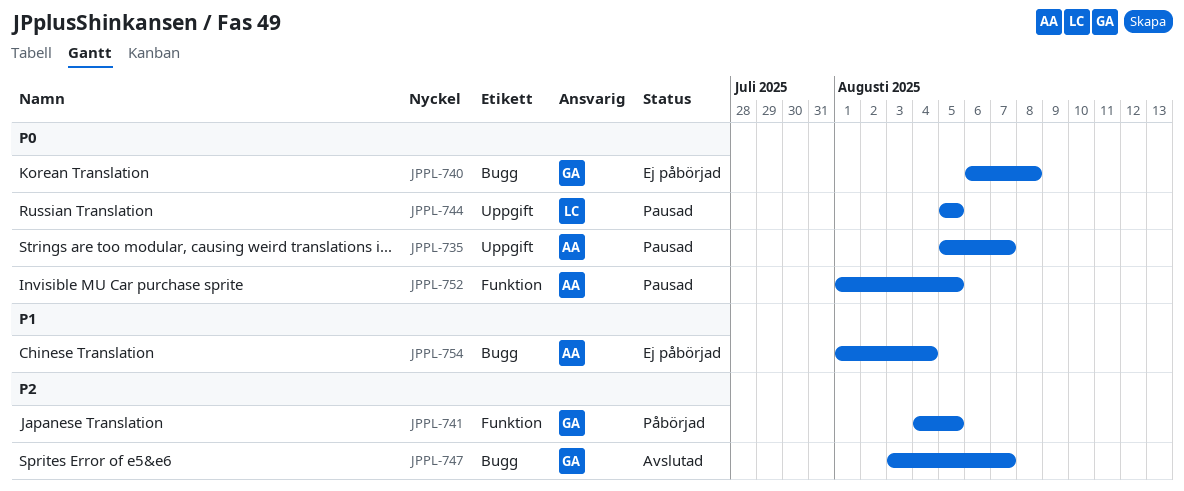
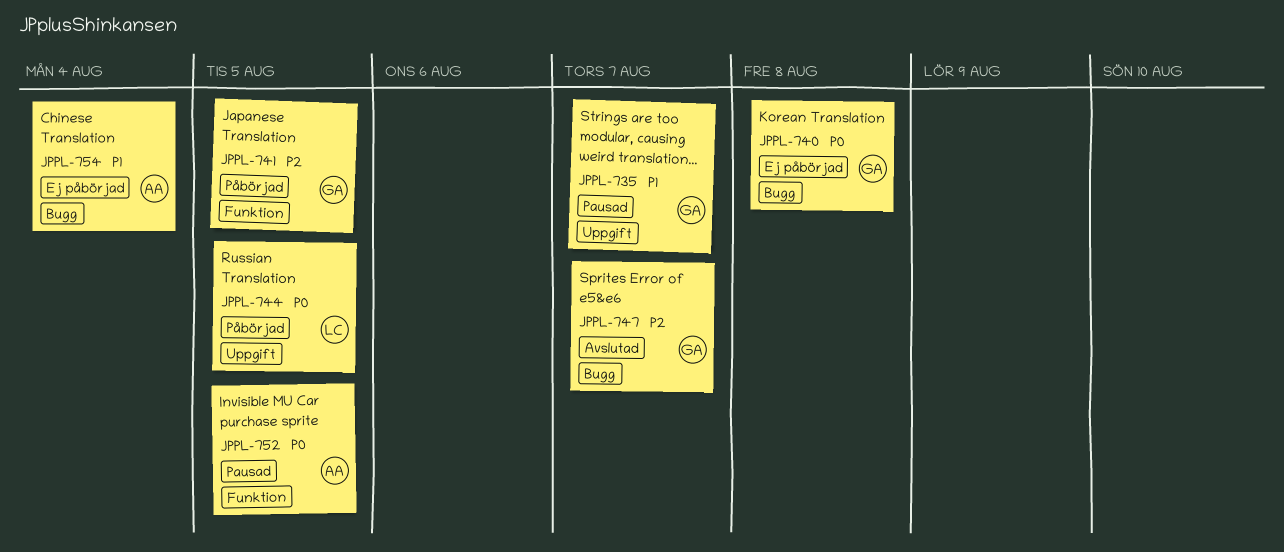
JPPL-735, owner: AA -> GA
JPPL-735, priority: P0 -> P1
JPPL-744, status: Pausad -> Påbörjad

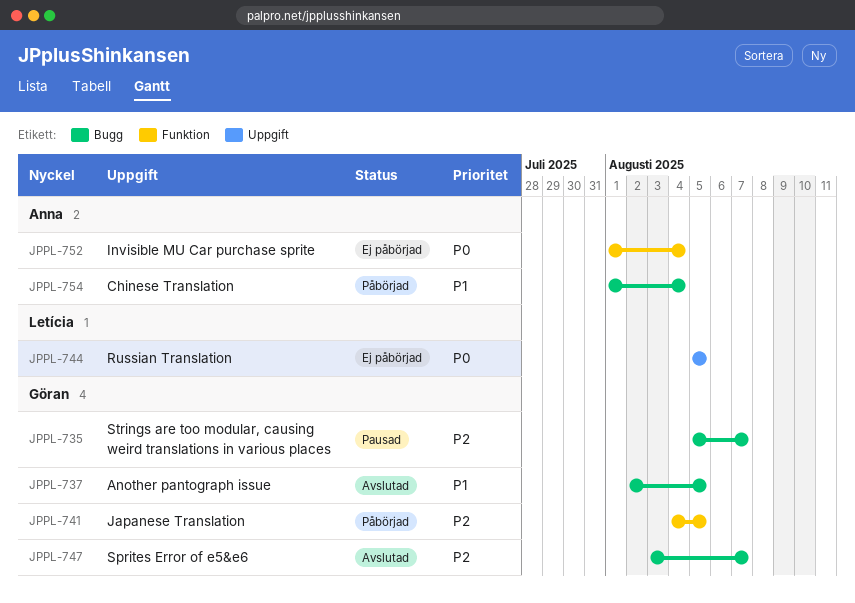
JPPL-735, priority: P1 -> P2
JPPL-735, label: Uppgift -> Bugg
JPPL-737: none -> present
JPPL-740: present -> none
JPPL-744, status: Påbörjad -> Ej påbörjad
JPPL-752, status: Pausad -> Ej påbörjad
JPPL-752, due: Aug 5 -> Aug 4
JPPL-754, status: Ej påbörjad -> Påbörjad

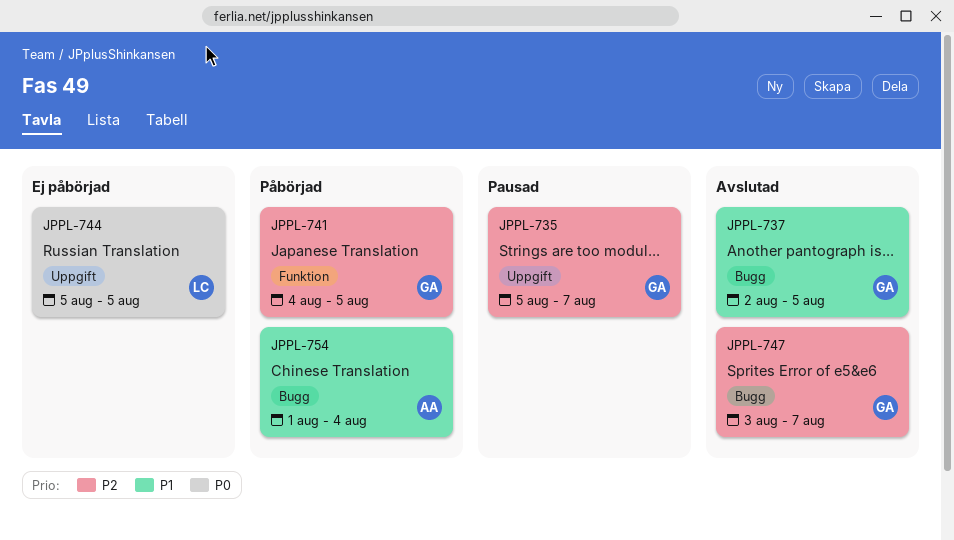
JPPL-735, label: Bugg -> Uppgift
JPPL-752: present -> none

